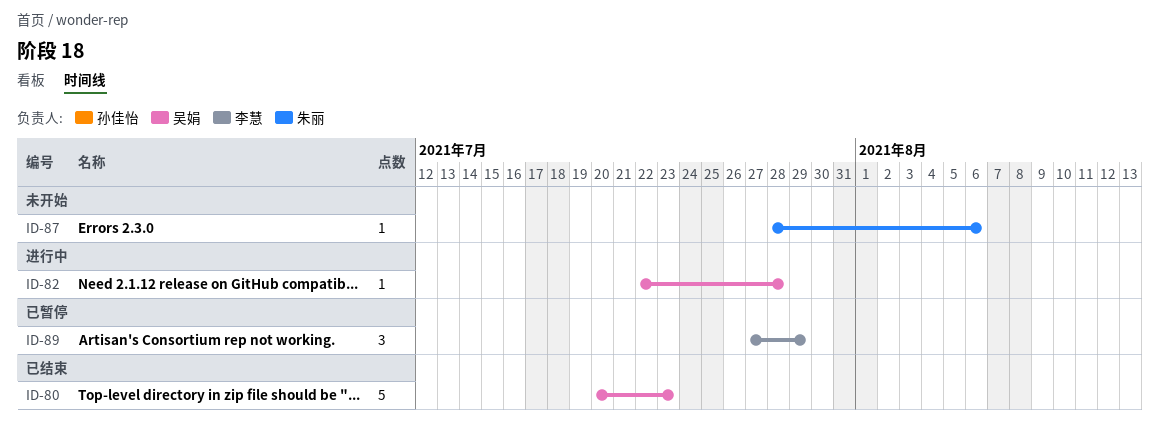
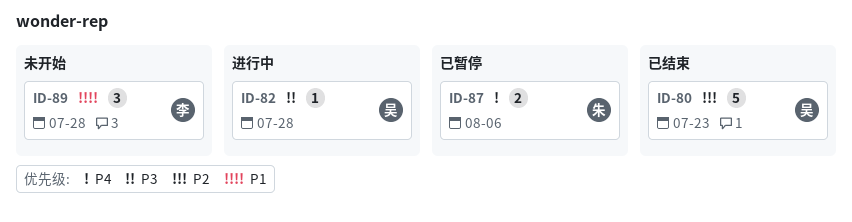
ID-87, status: 未开始 -> 已暂停
ID-87, estimate: 1 -> 2
ID-89, status: 已暂停 -> 未开始
ID-89, due: Jul 29 -> Jul 28

